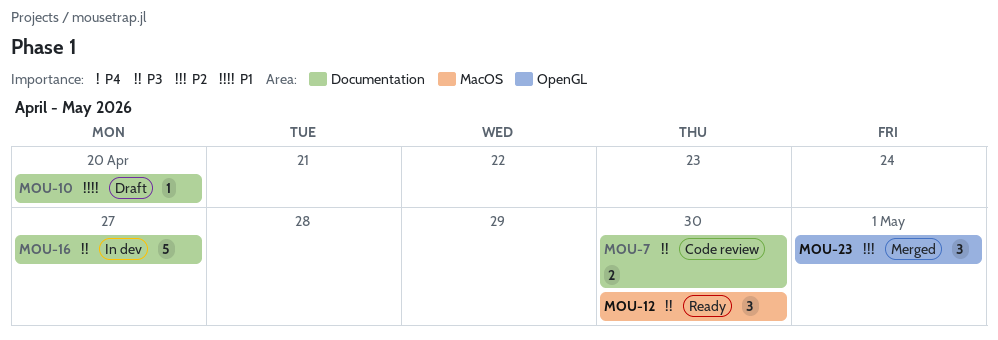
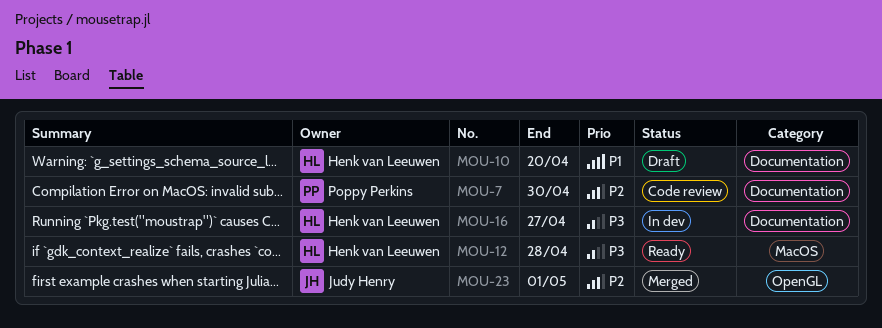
MOU-7, priority: P3 -> P2
MOU-12, due: Apr 30 -> Apr 28

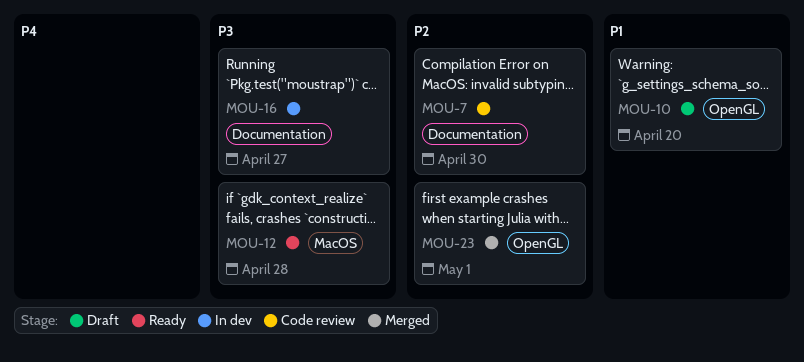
MOU-10, label: Documentation -> OpenGL

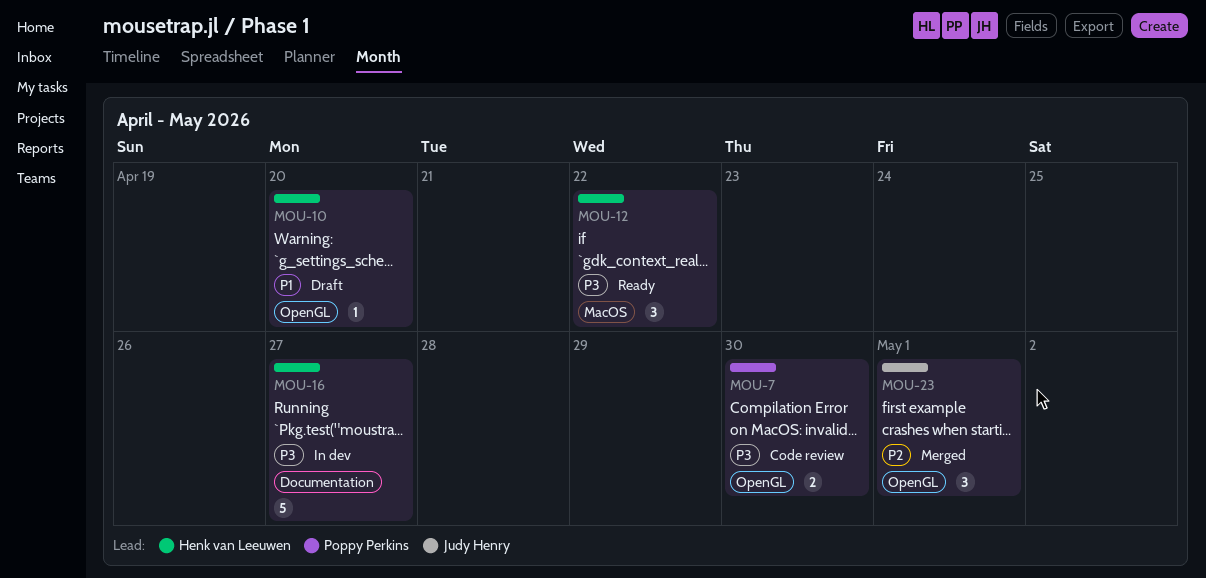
MOU-7, priority: P2 -> P3
MOU-7, label: Documentation -> OpenGL
MOU-12, due: Apr 28 -> Apr 22

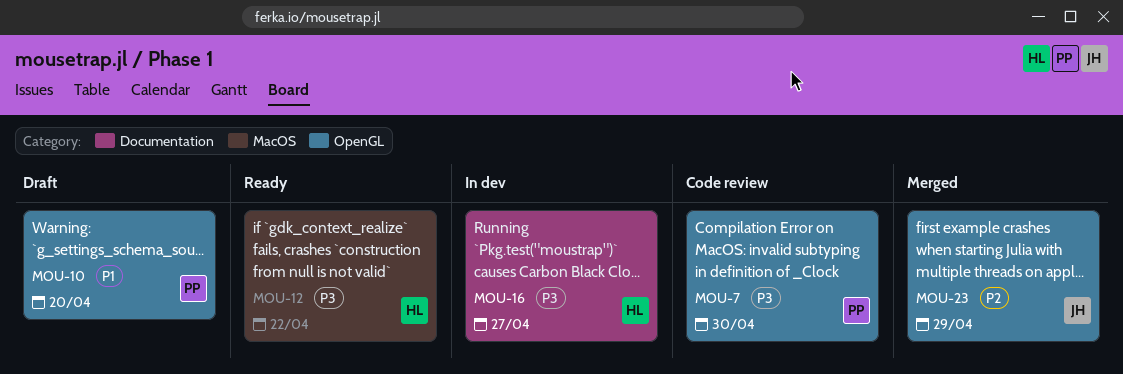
MOU-10, owner: Henk van Leeuwen -> Poppy Perkins
MOU-23, due: May 1 -> Apr 29

